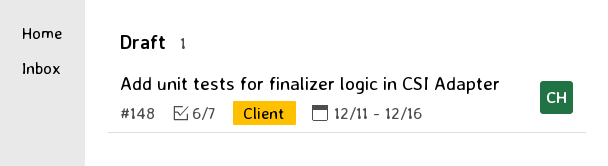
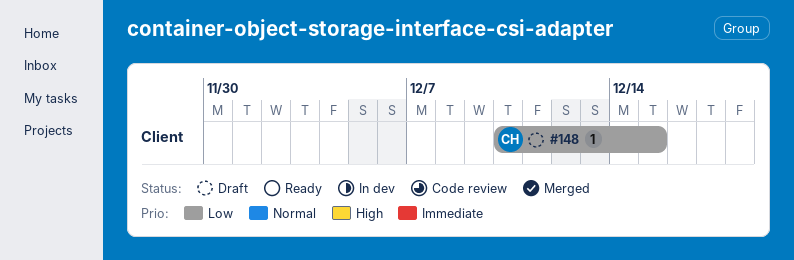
#148, start: Dec 11 -> Dec 10
#148, due: Dec 16 -> Dec 15

